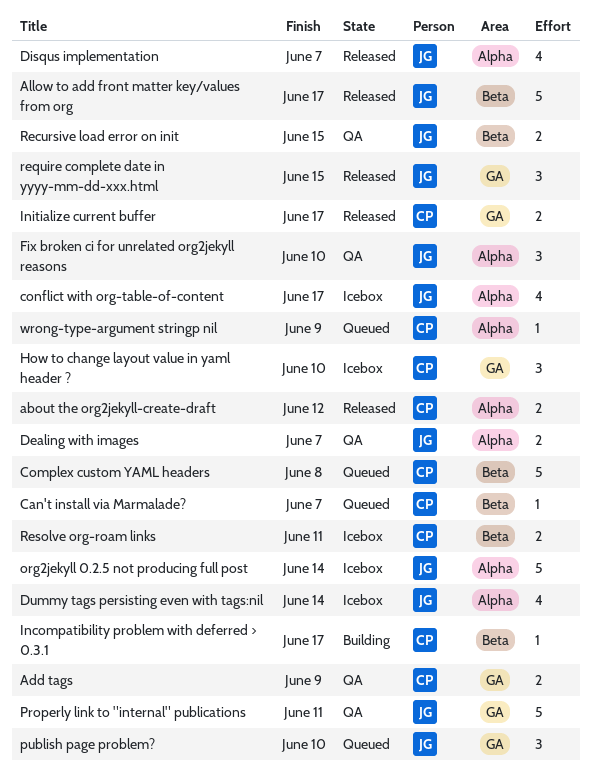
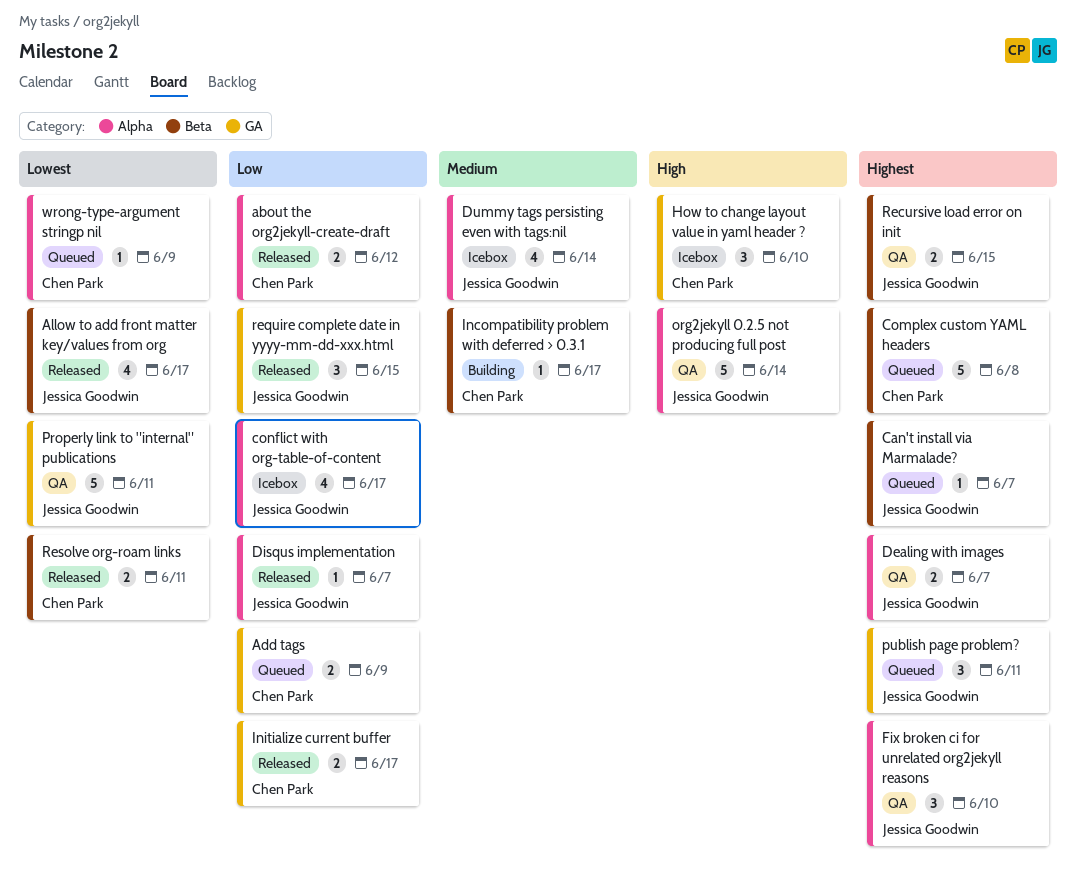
Add tags, status: QA -> Queued
Allow to add front matter key/values from org, estimate: 5 -> 4
Can't install via Marmalade?, owner: Chen Park -> Jessica Goodwin
Disqus implementation, estimate: 4 -> 1
org2jekyll 0.2.5 not producing full post, status: Icebox -> QA
publish page problem?, due: Jun 10 -> Jun 11
Resolve org-roam links, status: Icebox -> Released

